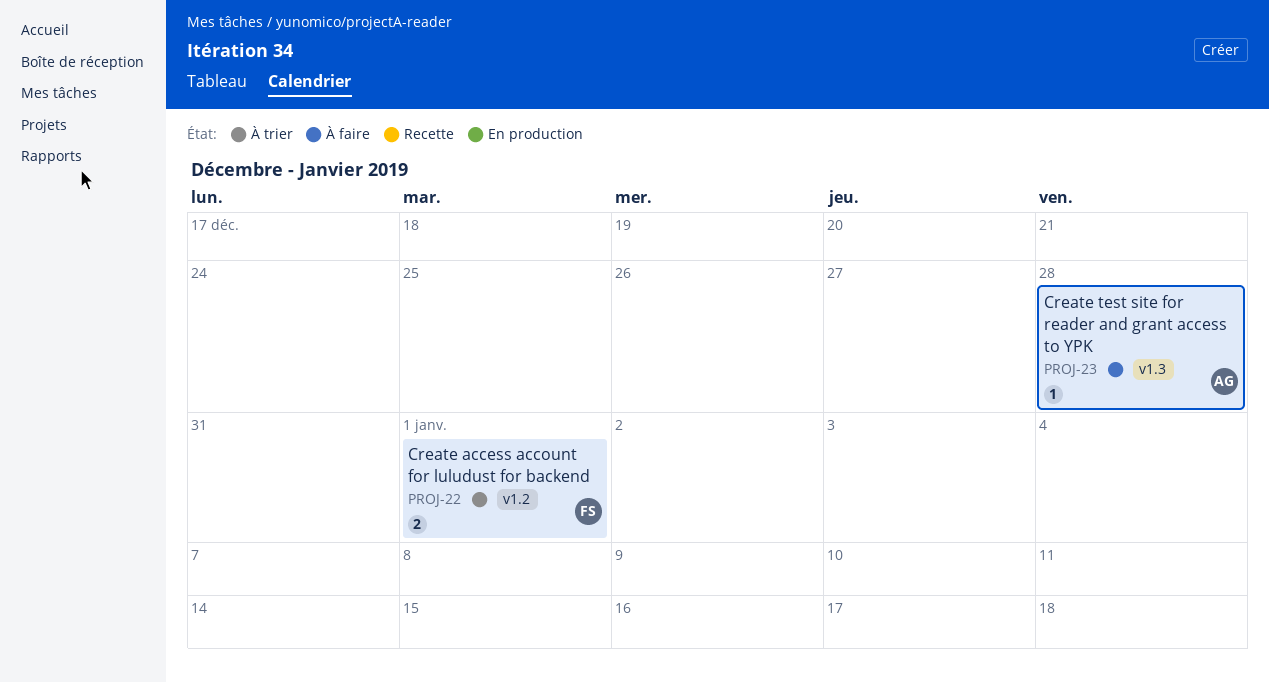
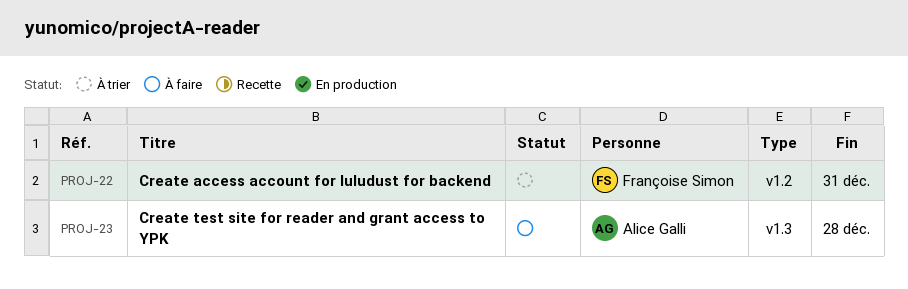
PROJ-22, due: Jan 1 -> Dec 31

